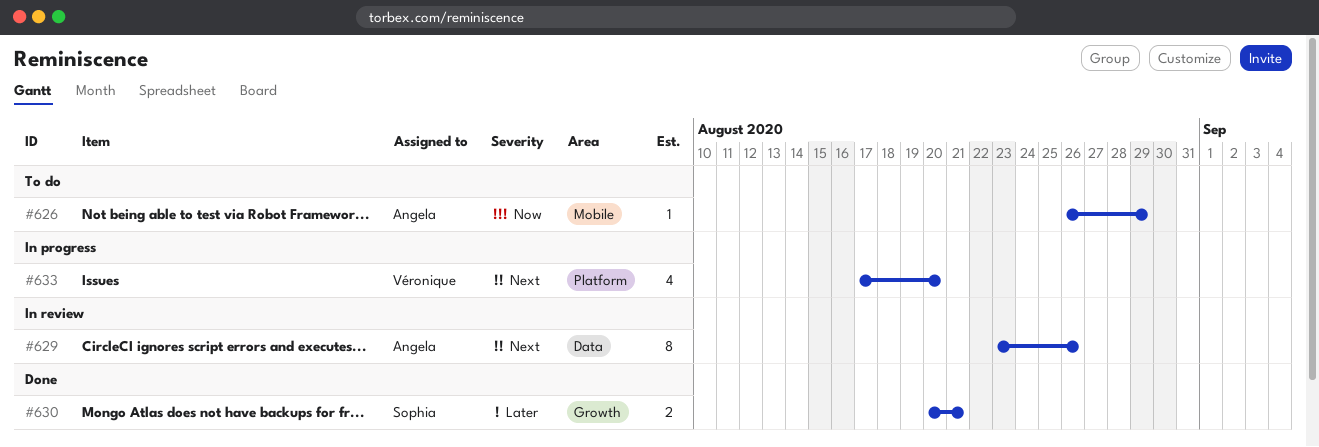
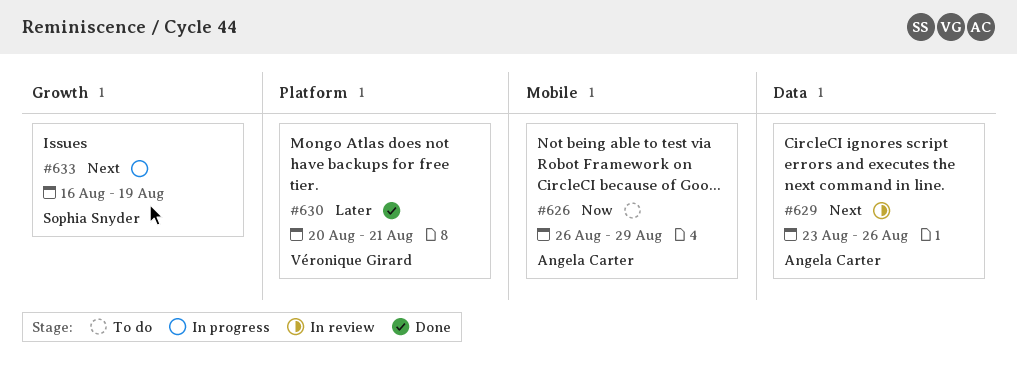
#630, owner: Sophia Snyder -> Véronique Girard
#630, label: Growth -> Platform
#633, owner: Véronique Girard -> Sophia Snyder
#633, label: Platform -> Growth
#633, start: Aug 17 -> Aug 16
#633, due: Aug 20 -> Aug 19

